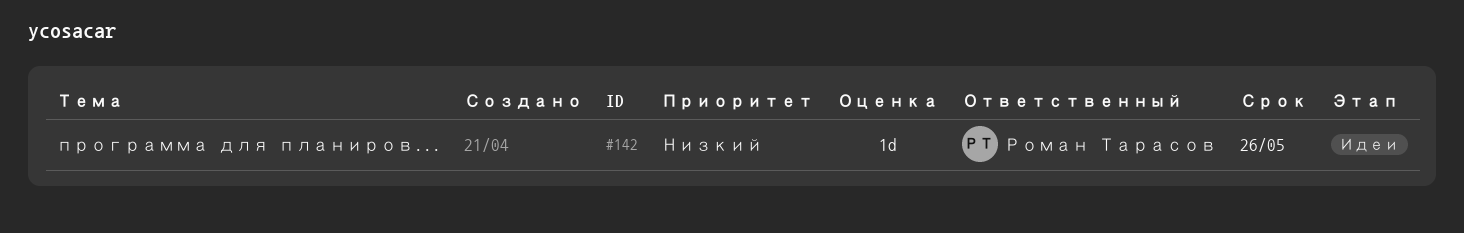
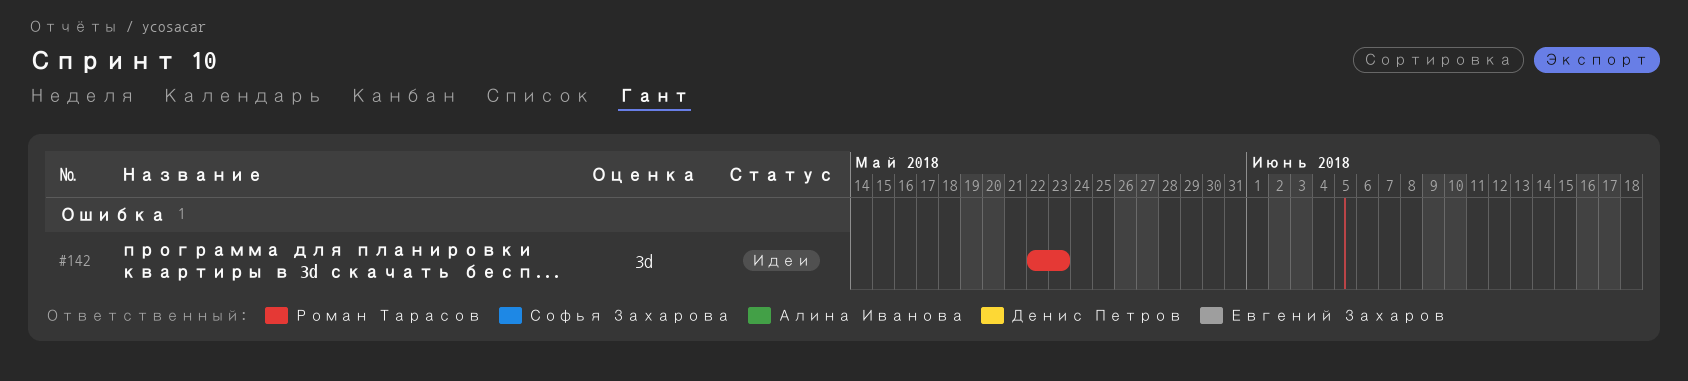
#142, estimate: 1d -> 3d
#142, due: May 26 -> May 23

